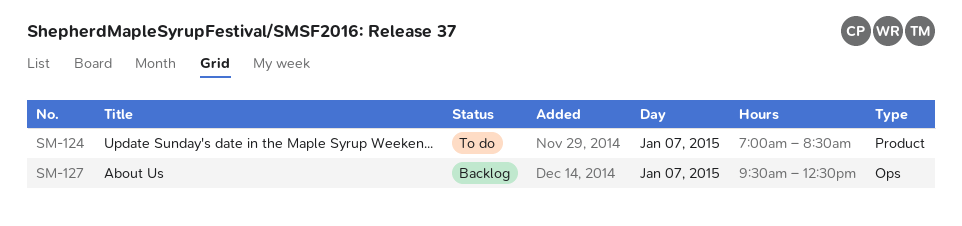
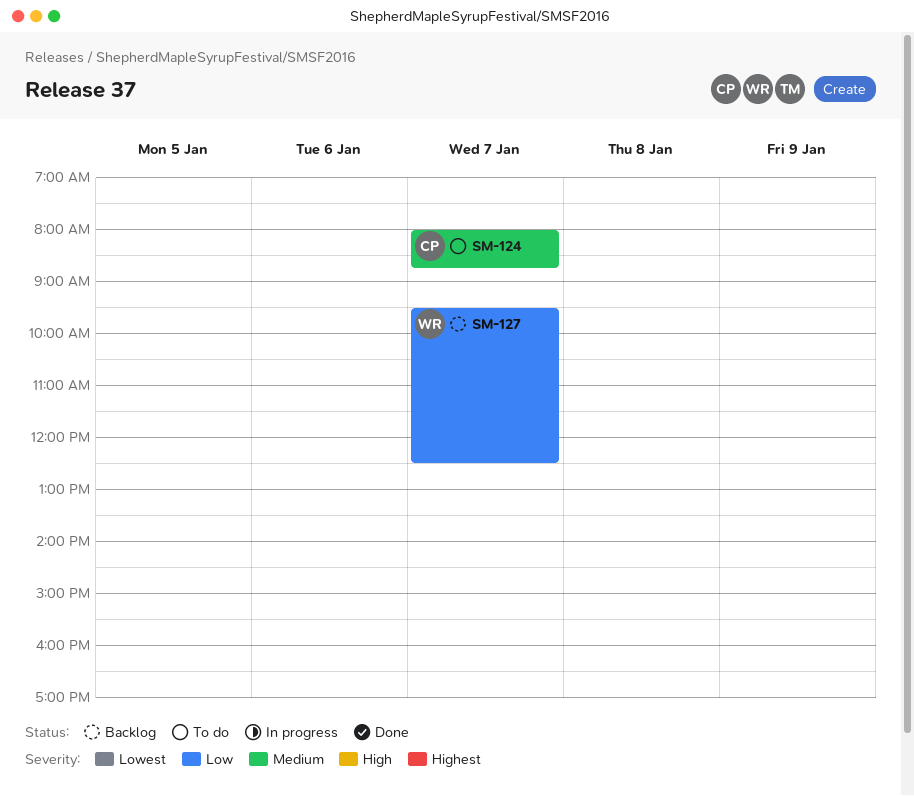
SM-124, begins: 07:00 -> 08:00
SM-124, ends: 08:30 -> 08:45

